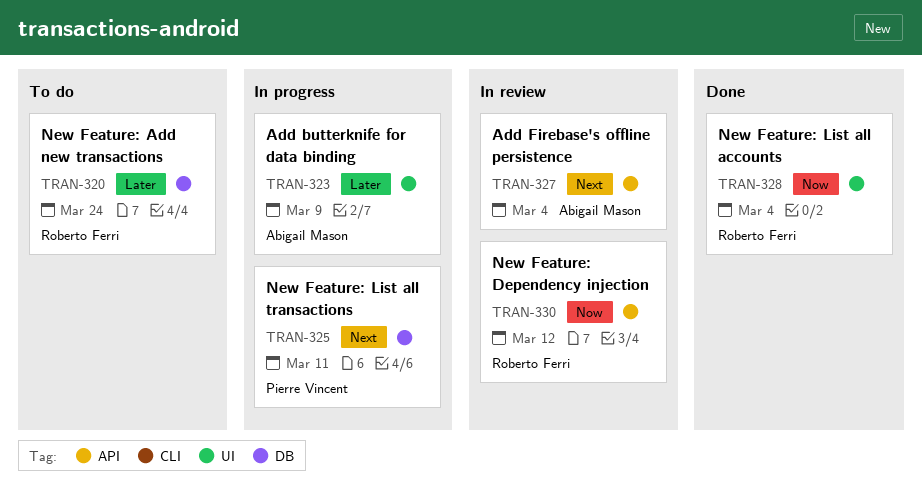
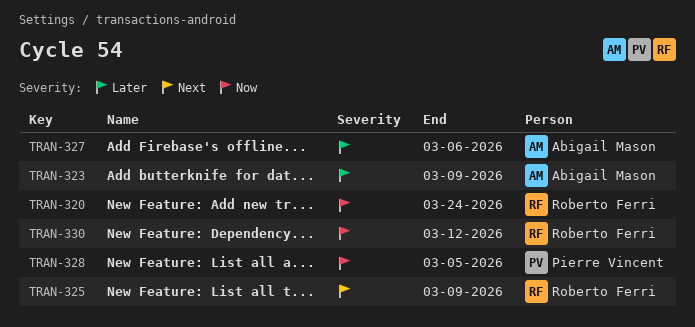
TRAN-320, priority: Later -> Now
TRAN-325, owner: Pierre Vincent -> Roberto Ferri
TRAN-325, due: Mar 11 -> Mar 9
TRAN-327, priority: Next -> Later
TRAN-327, due: Mar 4 -> Mar 6
TRAN-328, owner: Roberto Ferri -> Pierre Vincent
TRAN-328, due: Mar 4 -> Mar 5

